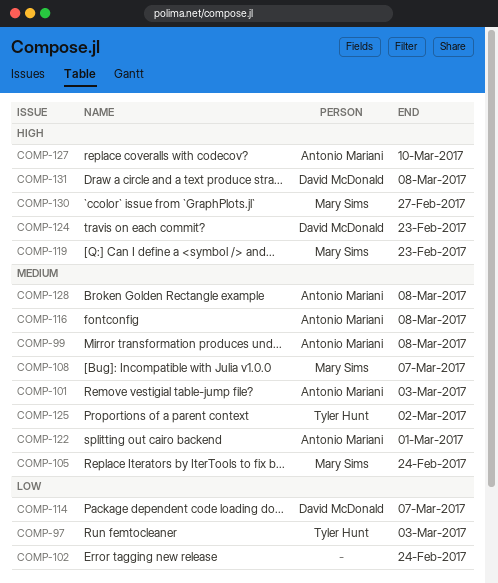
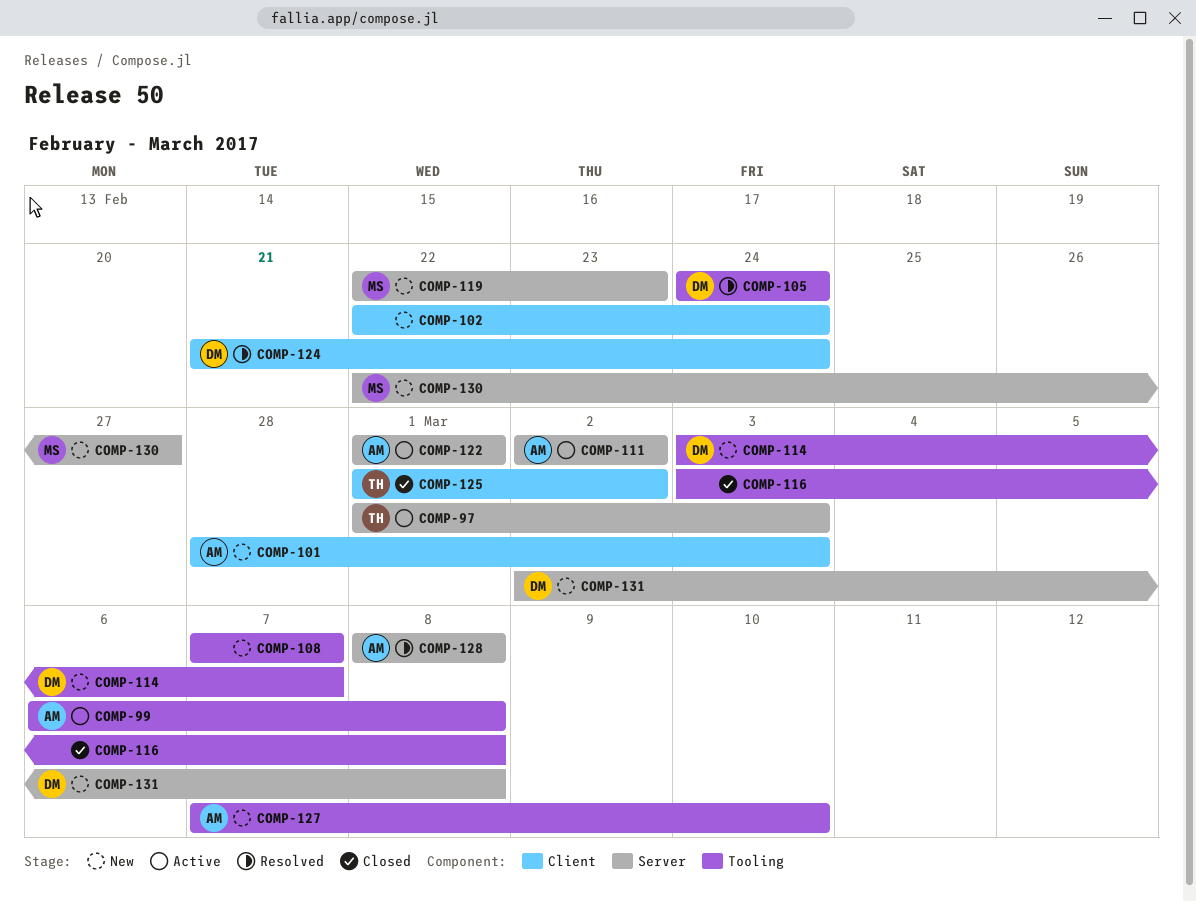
COMP-105, owner: Mary Sims -> David McDonald
COMP-108, owner: Mary Sims -> none
COMP-111: none -> present
COMP-116, owner: Antonio Mariani -> none
COMP-124, due: Feb 23 -> Feb 24

